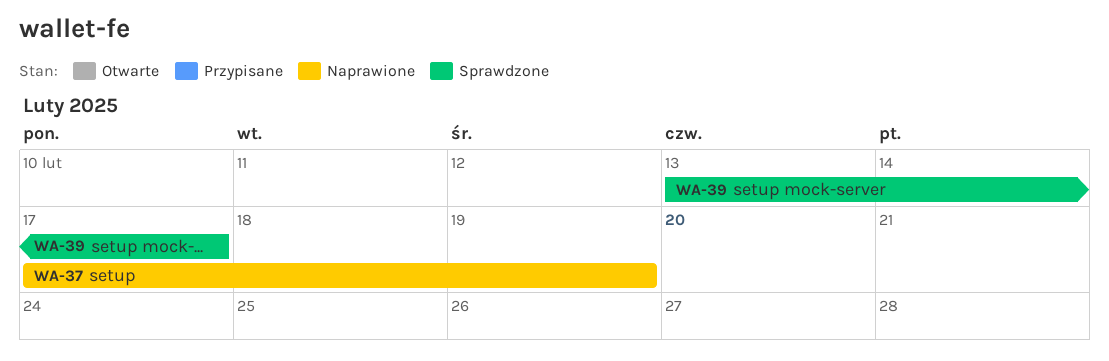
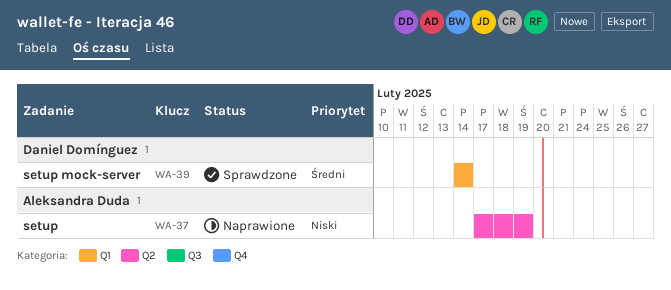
WA-39, start: Feb 13 -> Feb 14
WA-39, due: Feb 17 -> Feb 14

